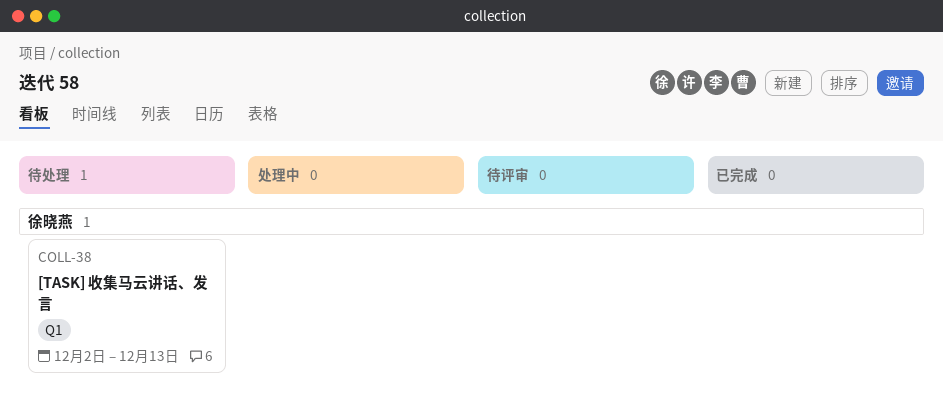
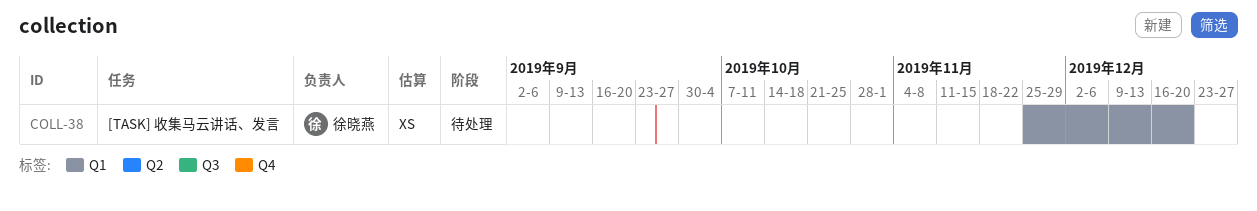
COLL-38, start: Dec 2 -> Nov 25
COLL-38, due: Dec 13 -> Dec 20

